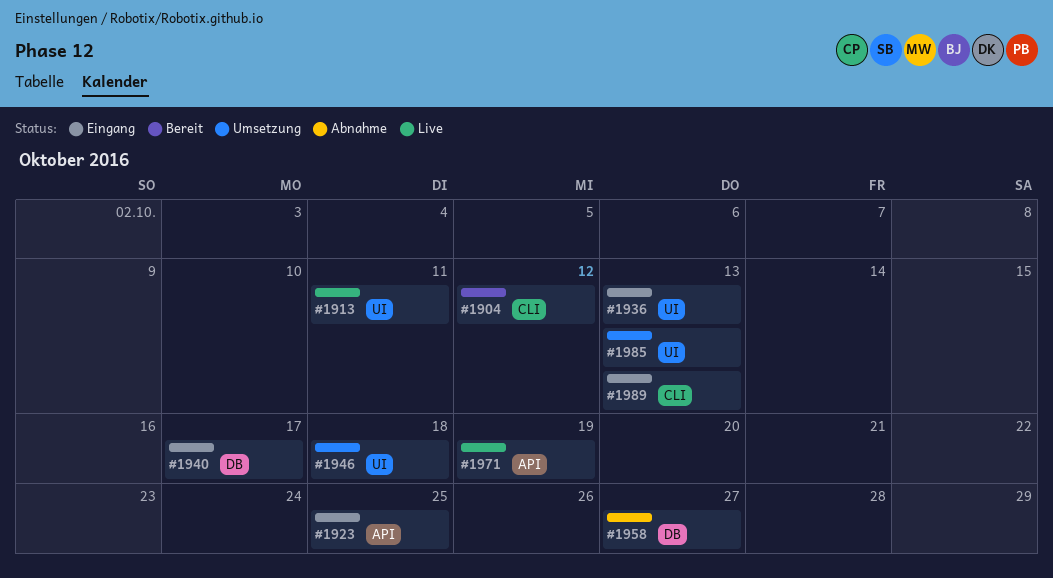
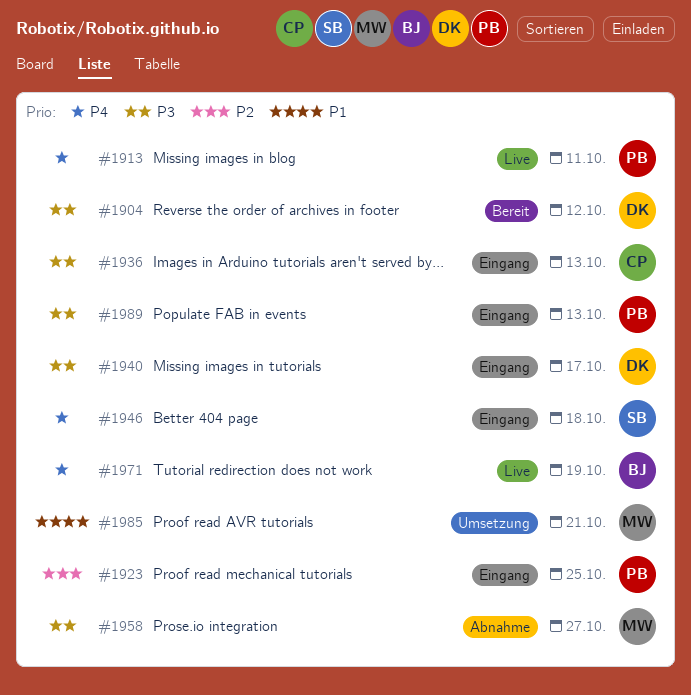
#1946, status: Umsetzung -> Eingang
#1985, due: Oct 13 -> Oct 21

